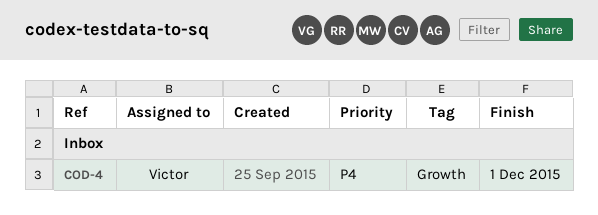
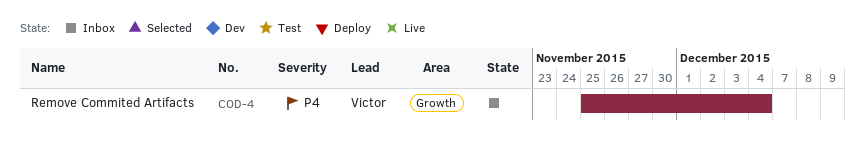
COD-4, due: Dec 1 -> Dec 4

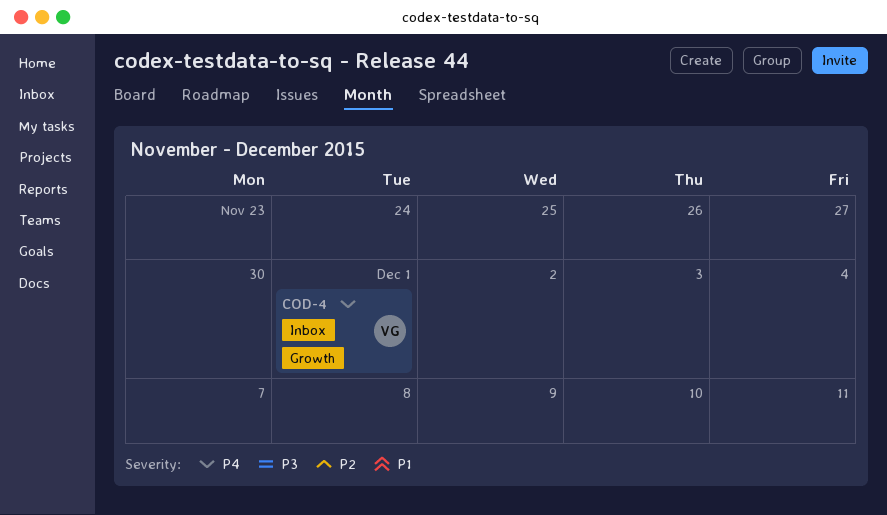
COD-4, due: Dec 4 -> Dec 1

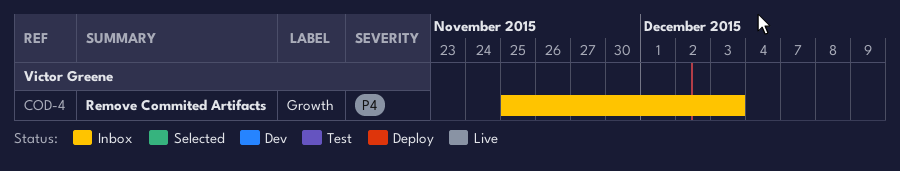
COD-4, due: Dec 1 -> Dec 3

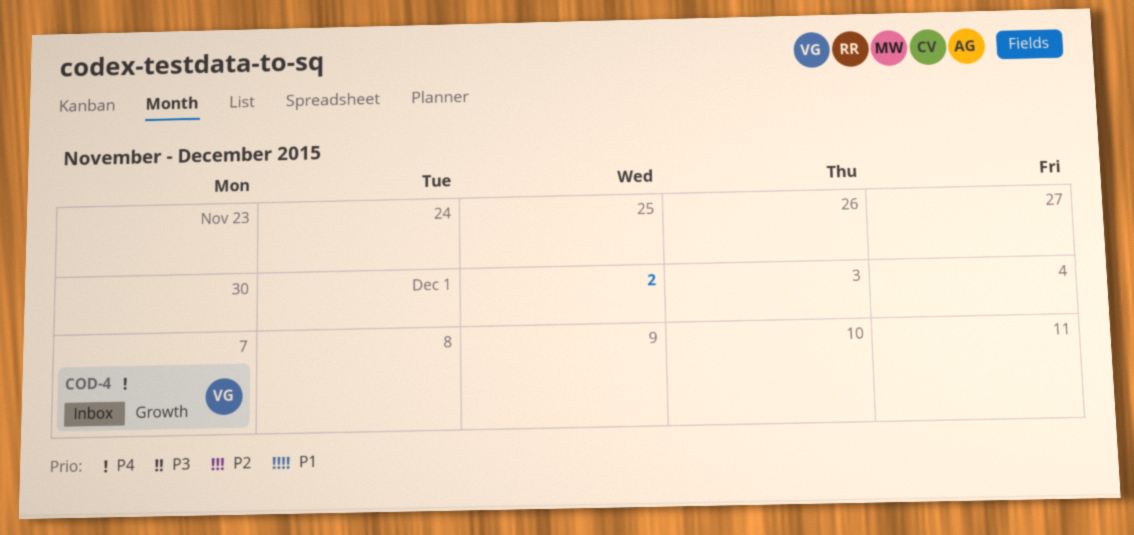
COD-4, due: Dec 3 -> Dec 7

